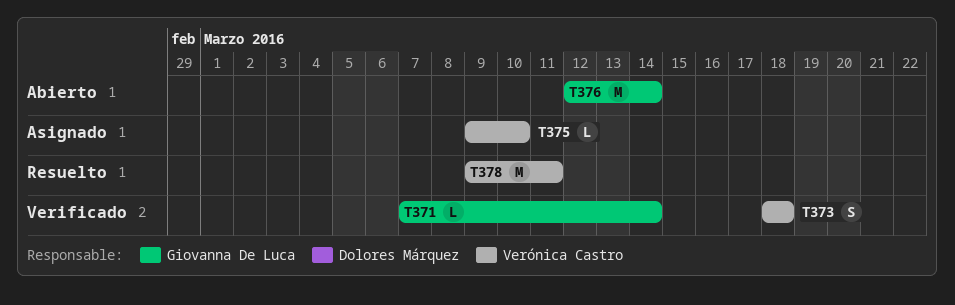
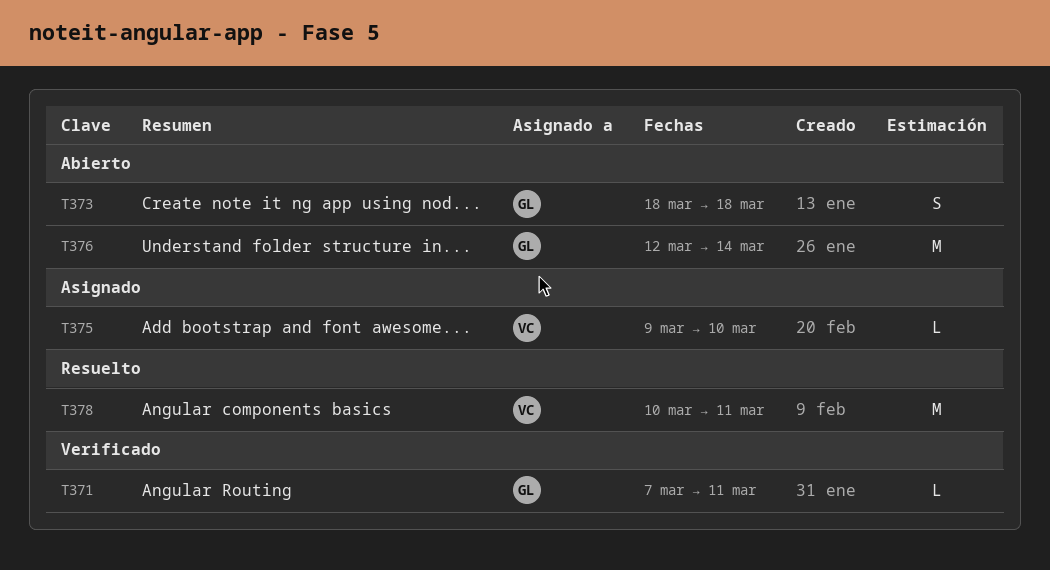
T371, due: Mar 14 -> Mar 11
T373, status: Verificado -> Abierto
T373, owner: Verónica Castro -> Giovanna De Luca
T378, start: Mar 9 -> Mar 10

